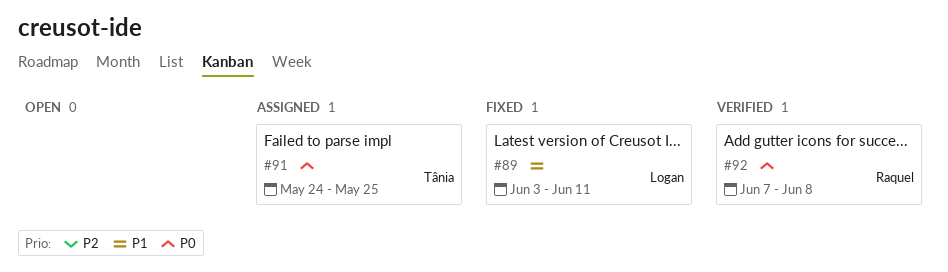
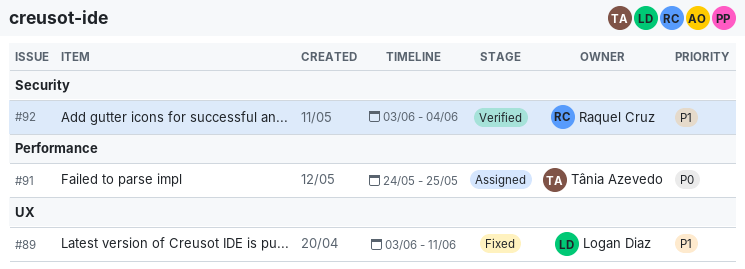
#92, priority: P0 -> P1
#92, start: Jun 7 -> Jun 3
#92, due: Jun 8 -> Jun 4

